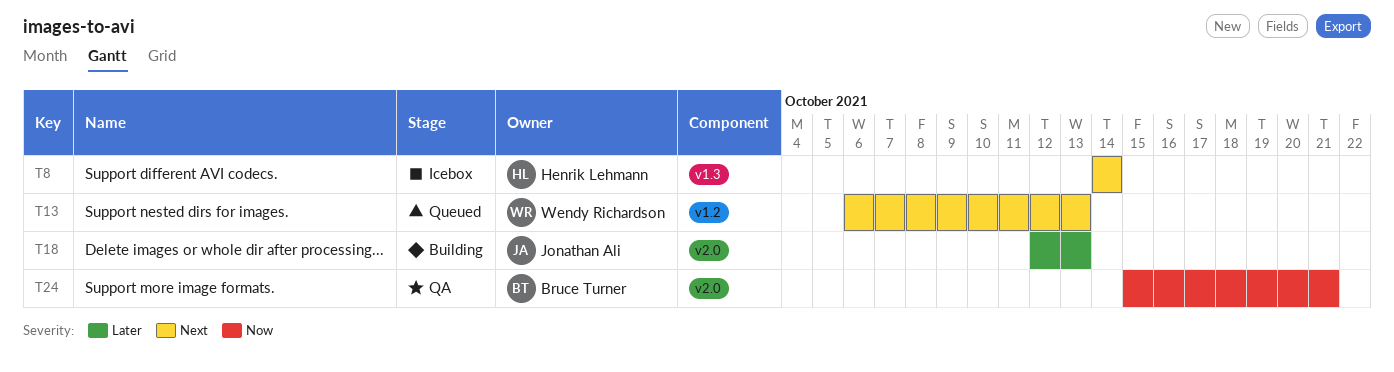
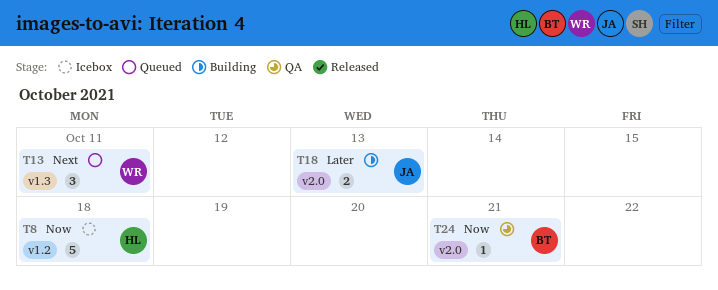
T8, priority: Next -> Now
T8, label: v1.3 -> v1.2
T8, due: Oct 14 -> Oct 18
T13, label: v1.2 -> v1.3
T13, due: Oct 13 -> Oct 11

